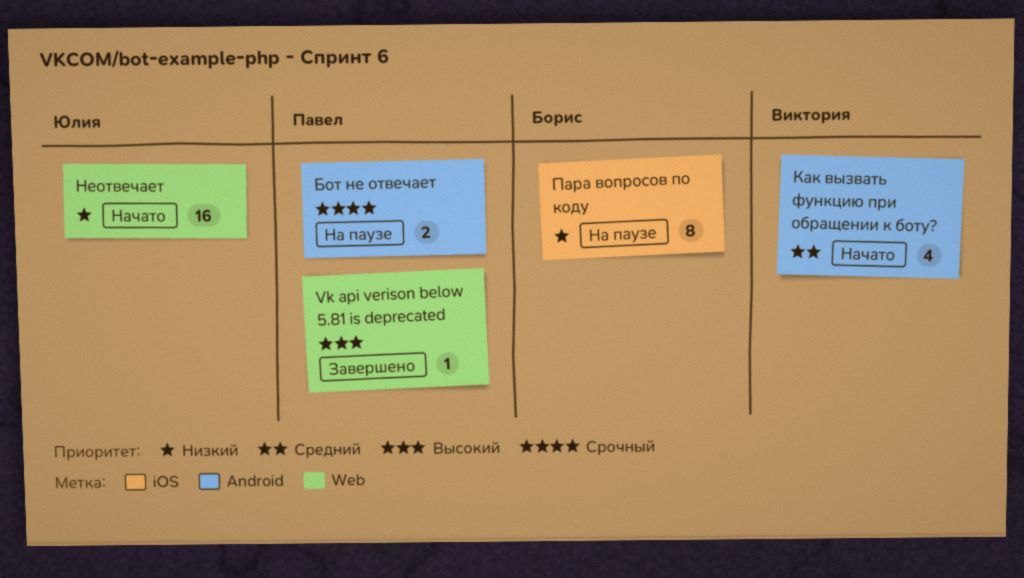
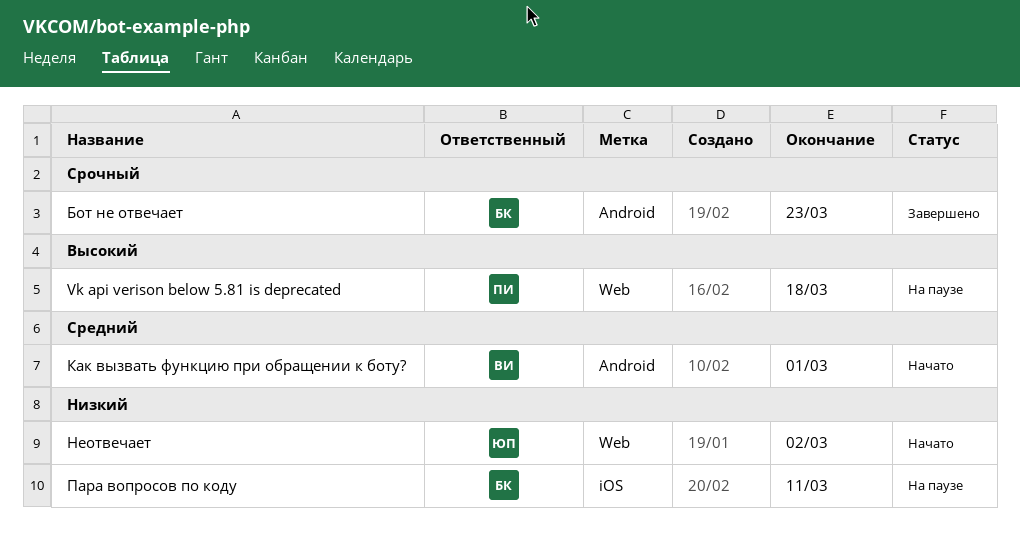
Vk api verison below 5.81 is deprecated, status: Завершено -> На паузе
Бот не отвечает, status: На паузе -> Завершено
Бот не отвечает, owner: Павел -> Борис

